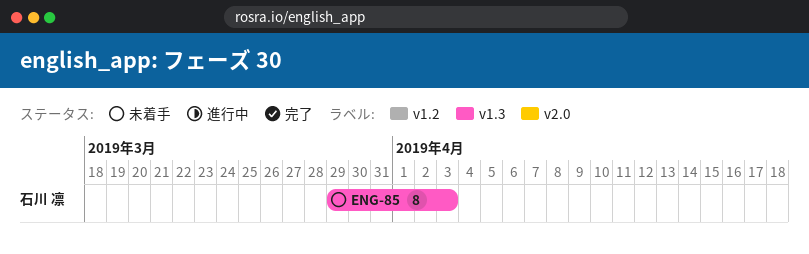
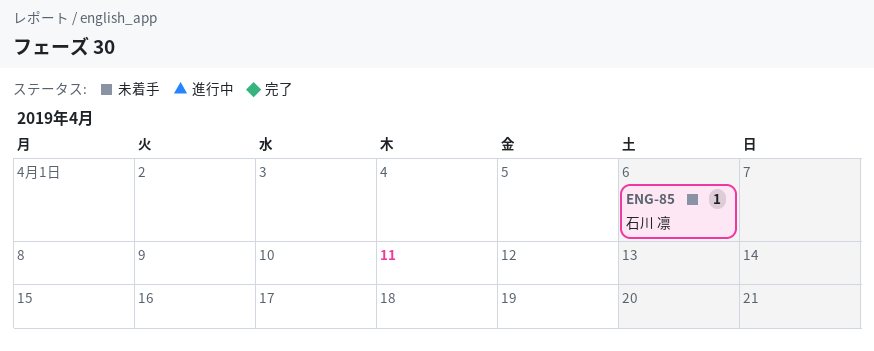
ENG-85, estimate: 8 -> 1
ENG-85, due: Apr 3 -> Apr 6

